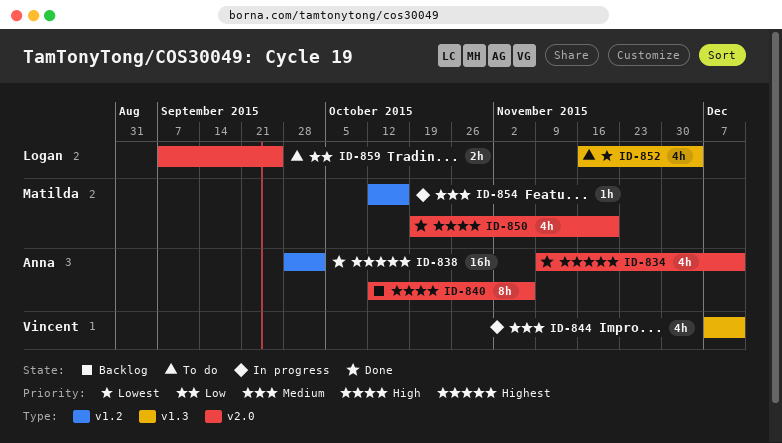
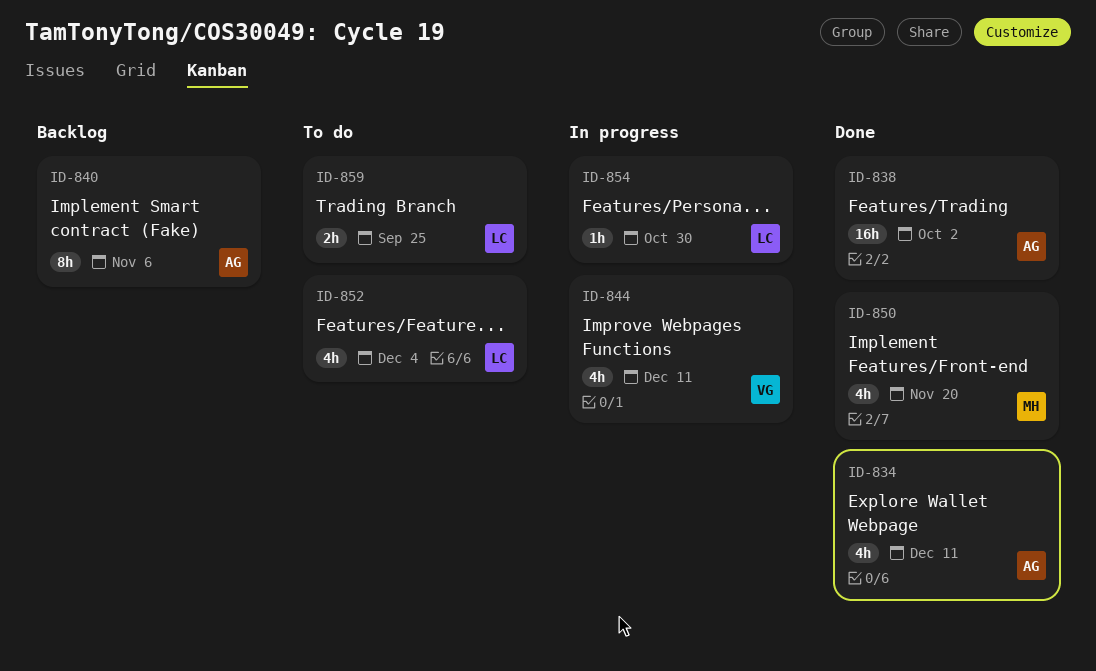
ID-854, owner: Matilda -> Logan
ID-854, due: Oct 16 -> Oct 30

